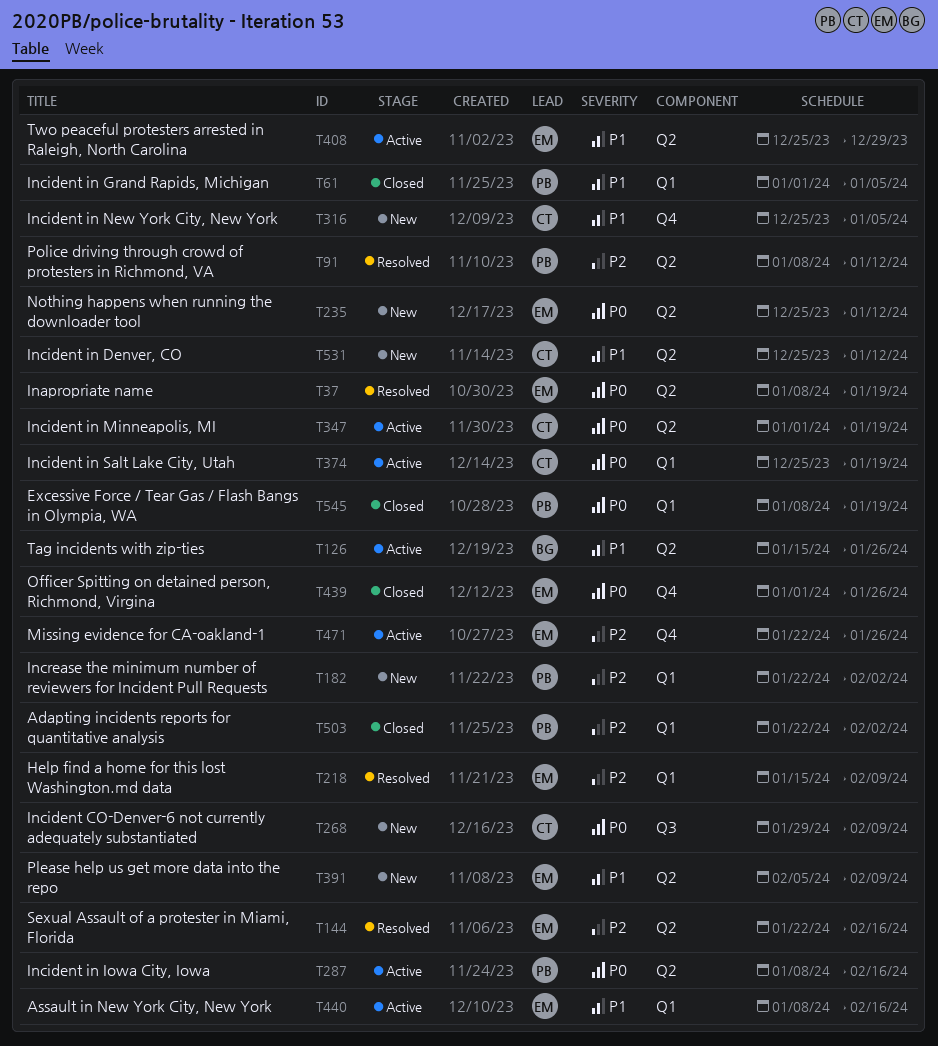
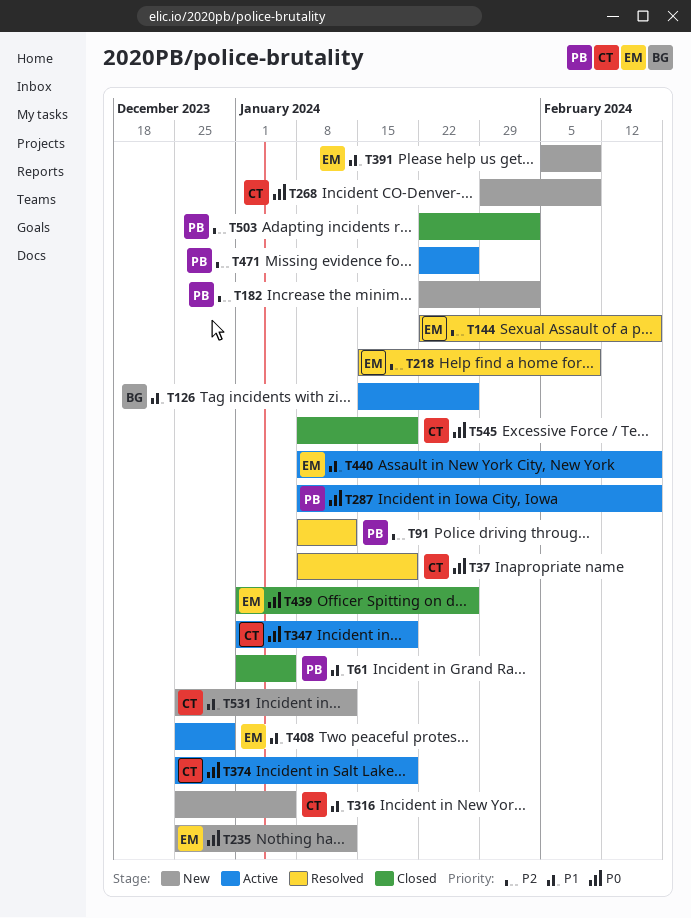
T37, owner: EM -> CT
T471, owner: EM -> PB
T545, owner: PB -> CT

